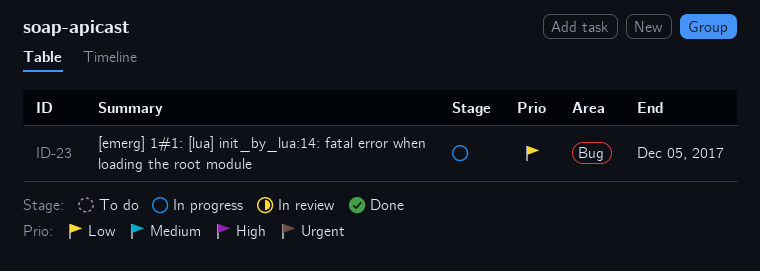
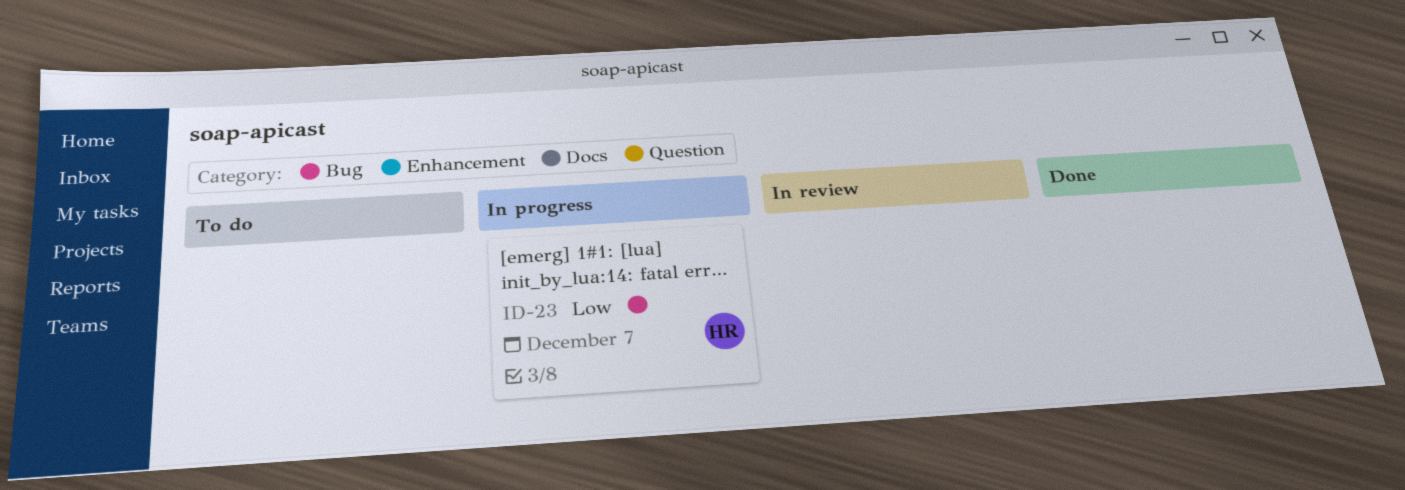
ID-23, due: Dec 5 -> Dec 7

